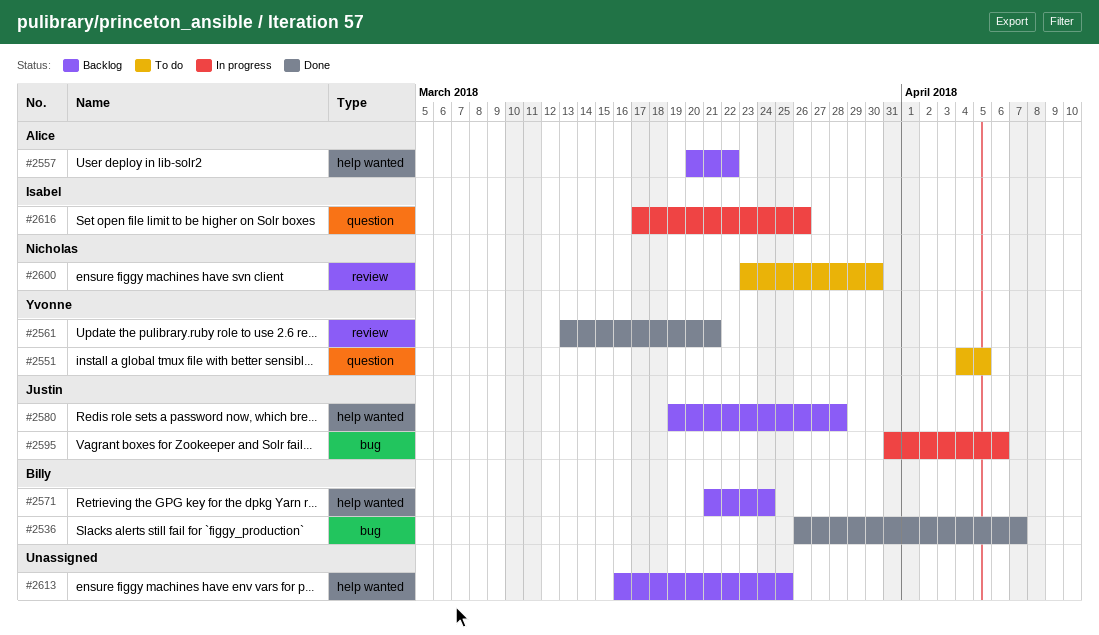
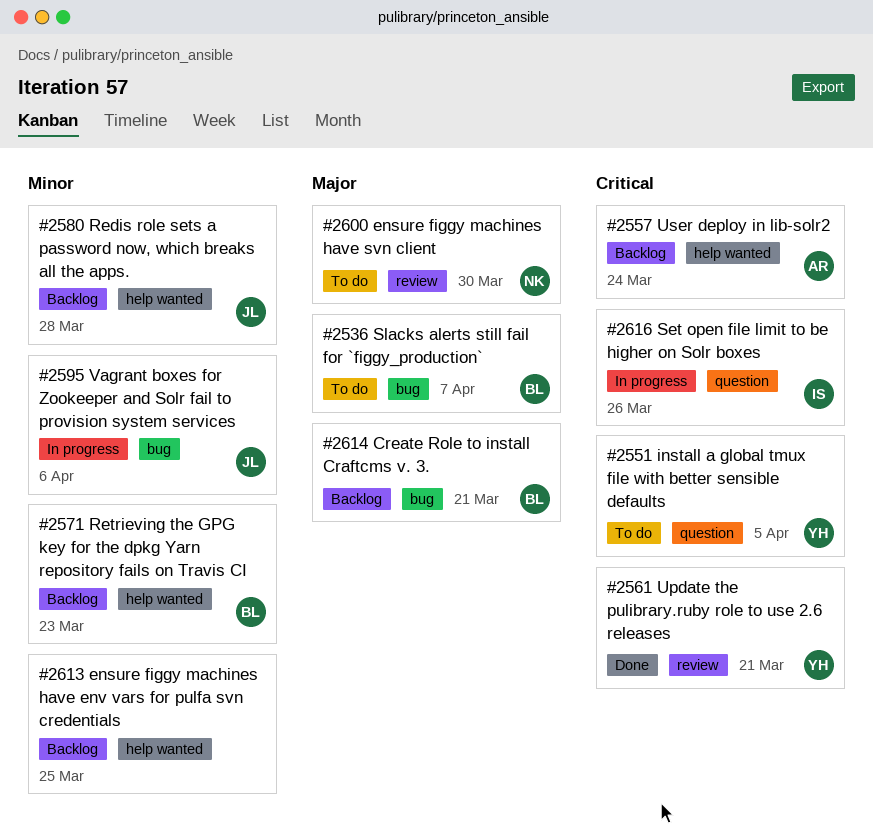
#2536, status: Done -> To do
#2557, due: Mar 22 -> Mar 24
#2571, due: Mar 24 -> Mar 23
#2614: none -> present

